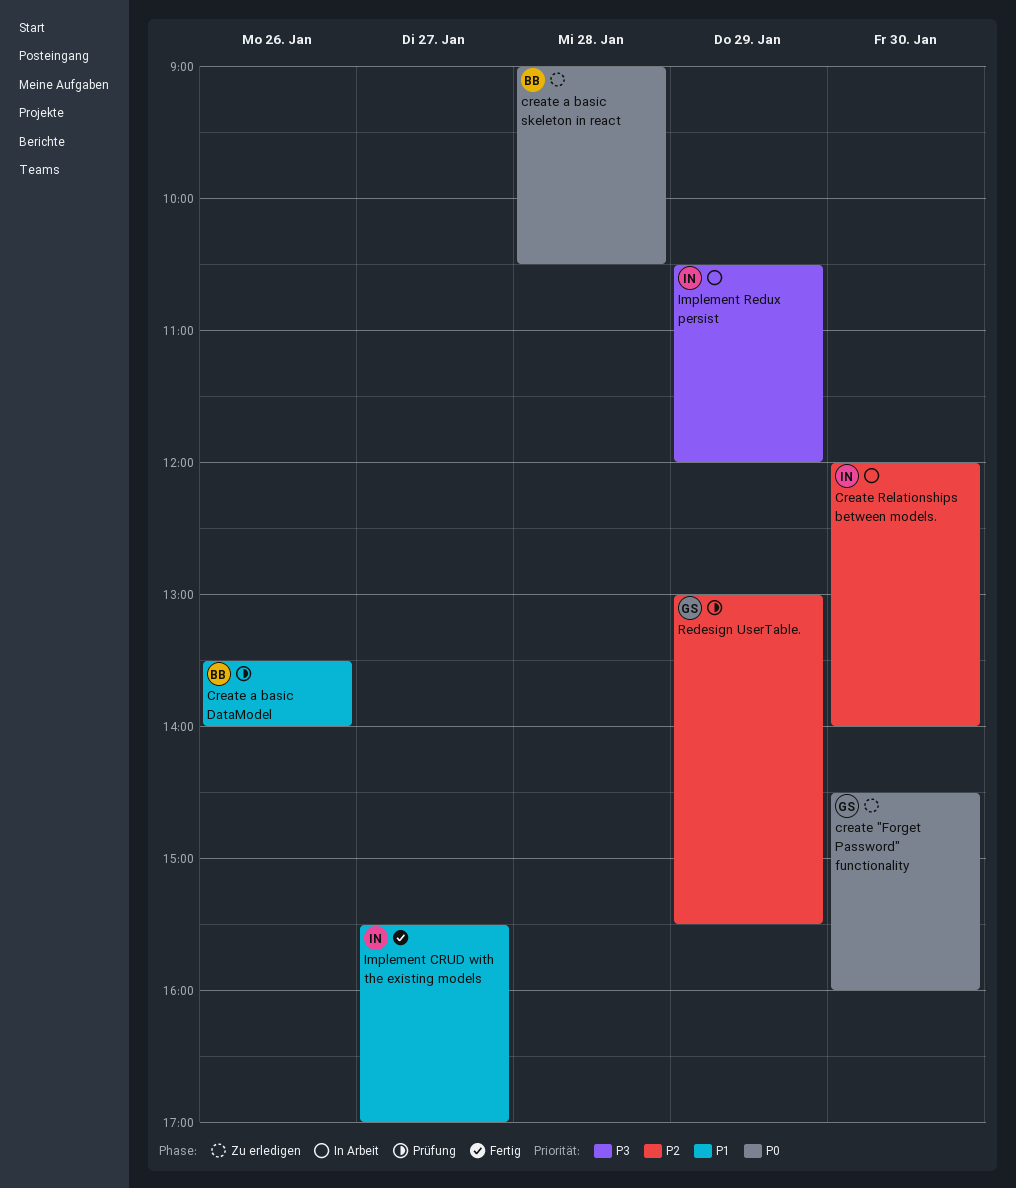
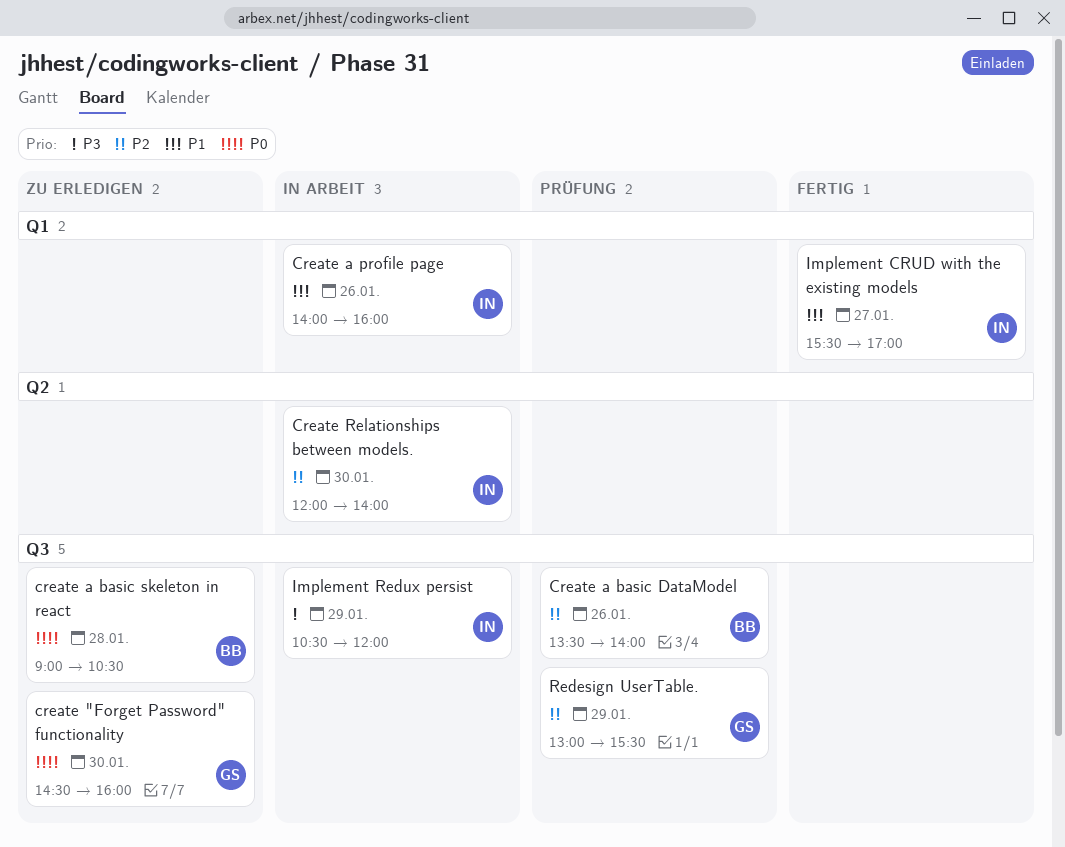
Create a basic DataModel, priority: P1 -> P2
Create a profile page: none -> present

